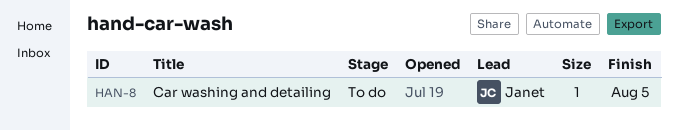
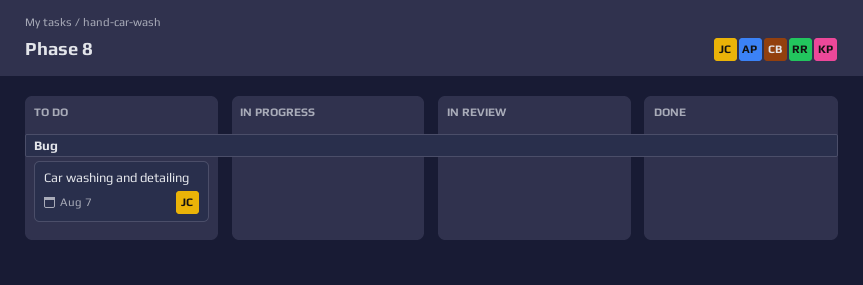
Car washing and detailing, due: Aug 5 -> Aug 7

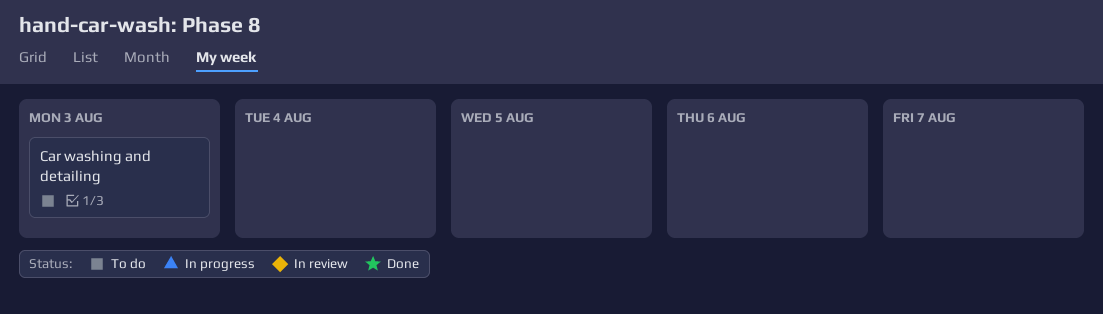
Car washing and detailing, due: Aug 7 -> Aug 3

